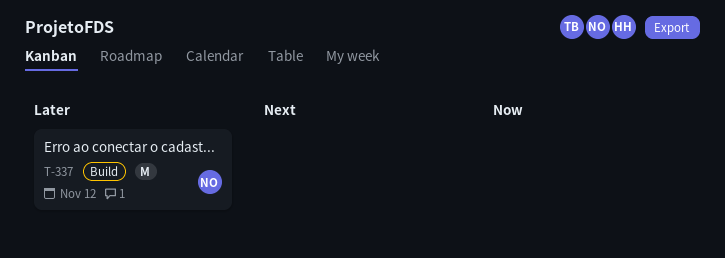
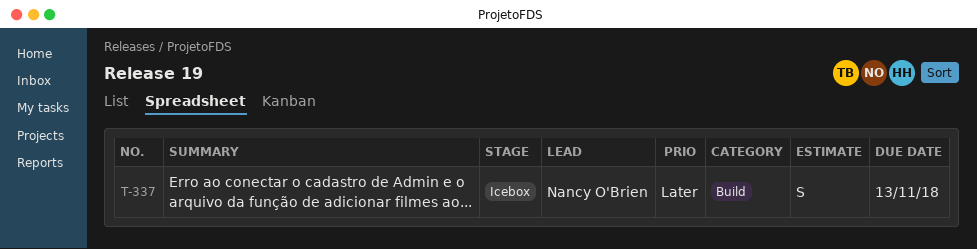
T-337, estimate: M -> S
T-337, due: Nov 12 -> Nov 13

